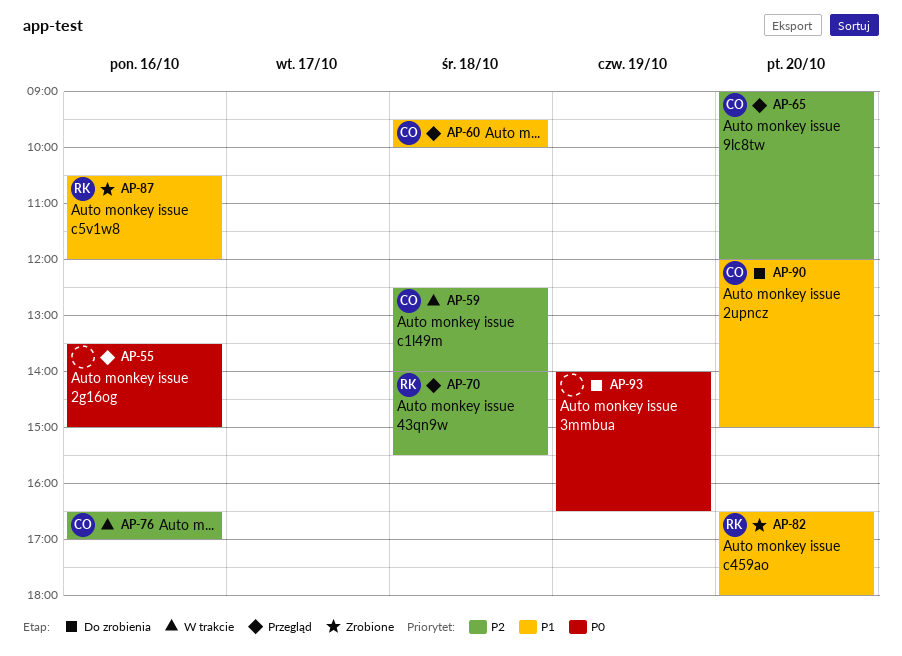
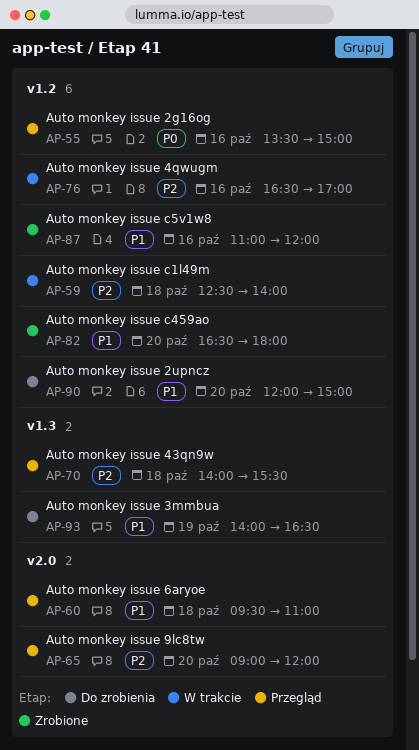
AP-60, ends: 10:00 -> 11:00
AP-87, begins: 10:30 -> 11:00
AP-93, priority: P0 -> P1

